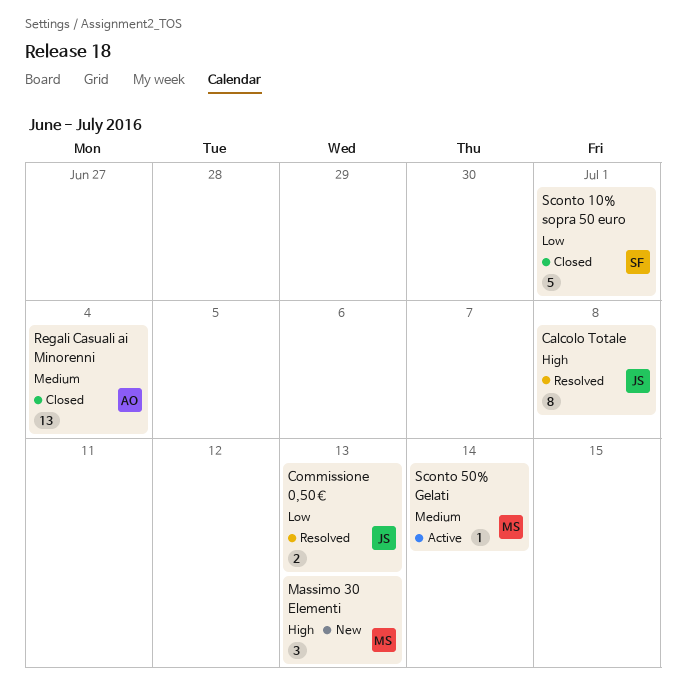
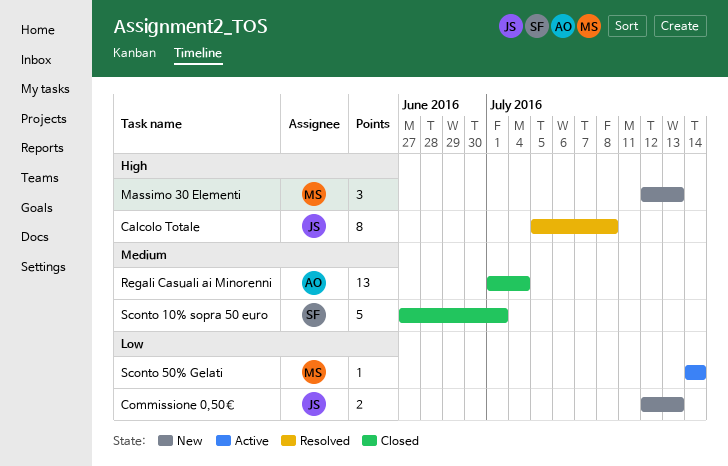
Commissione 0,50€, status: Resolved -> New
Sconto 10% sopra 50 euro, priority: Low -> Medium
Sconto 50% Gelati, priority: Medium -> Low

